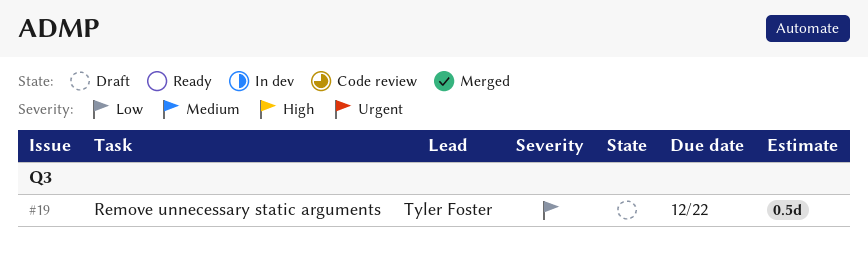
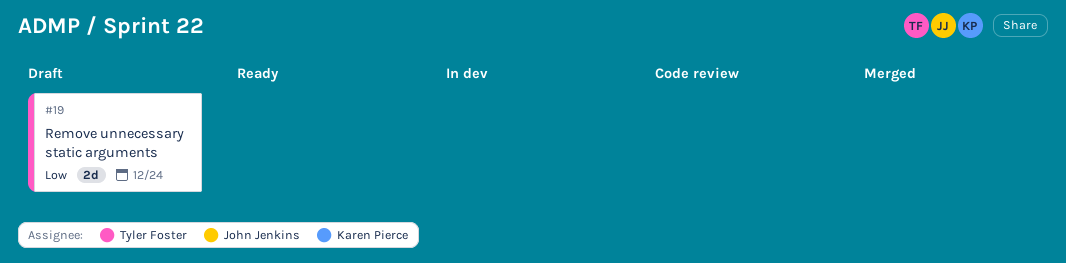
#19, estimate: 0.5d -> 2d
#19, due: Dec 22 -> Dec 24

